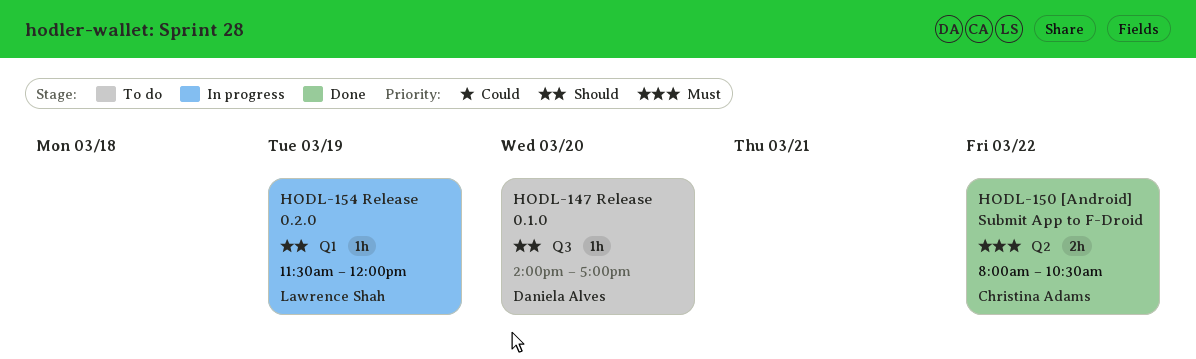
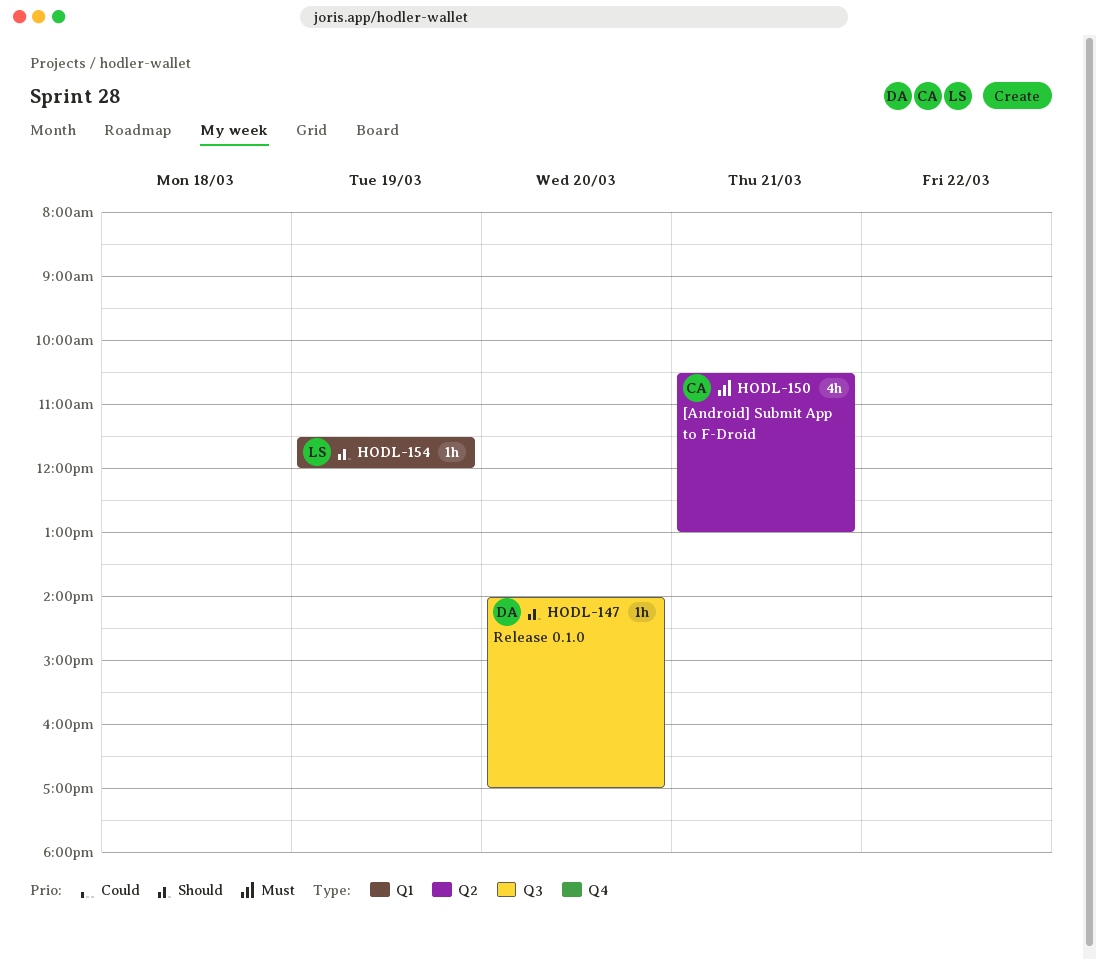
HODL-150, estimate: 2h -> 4h
HODL-150, day: Mar 22 -> Mar 21
HODL-150, begins: 08:00 -> 10:30
HODL-150, ends: 10:30 -> 13:00

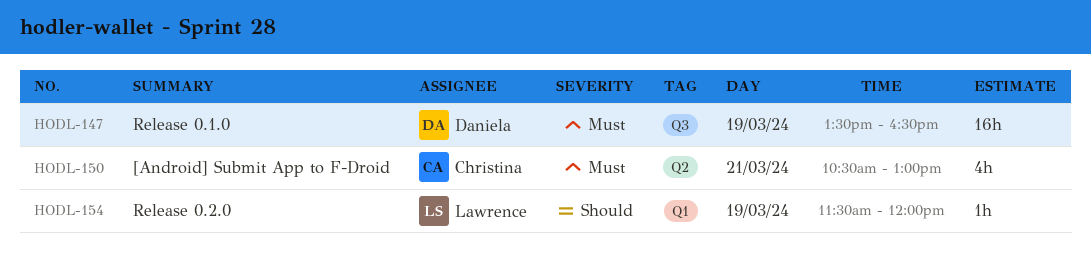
HODL-147, priority: Should -> Must
HODL-147, estimate: 1h -> 16h
HODL-147, day: Mar 20 -> Mar 19
HODL-147, begins: 14:00 -> 13:30
HODL-147, ends: 17:00 -> 16:30

